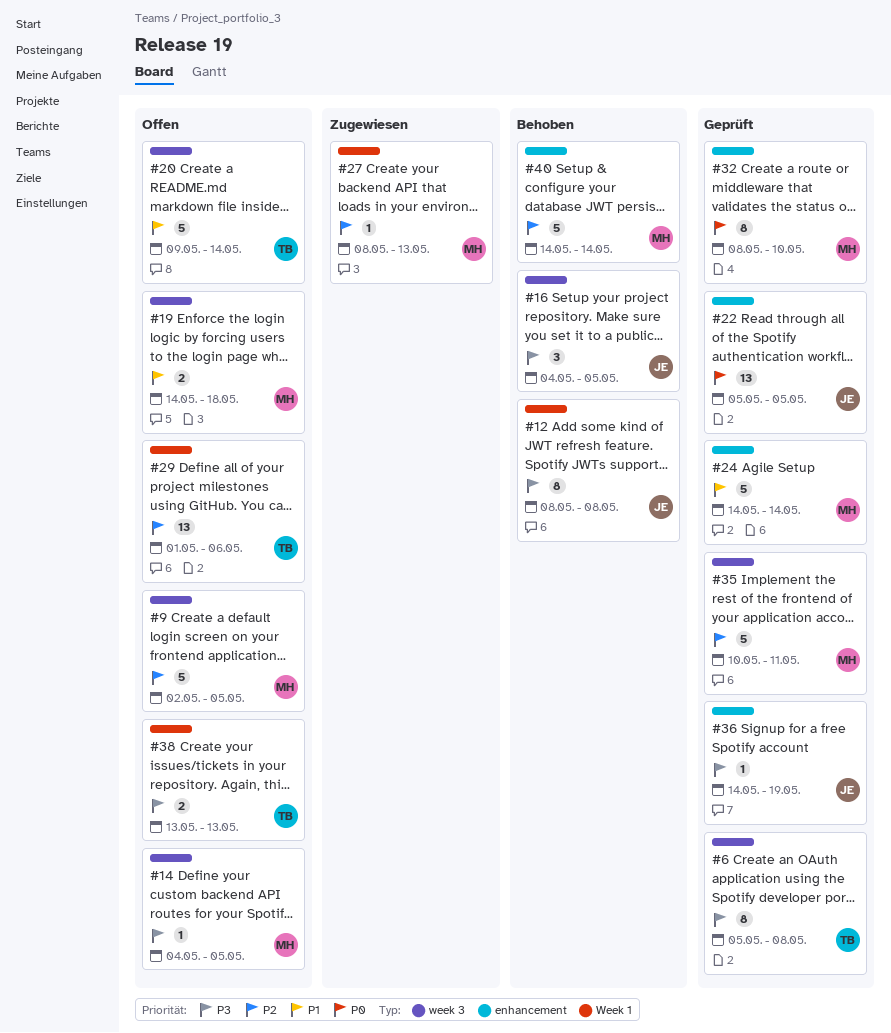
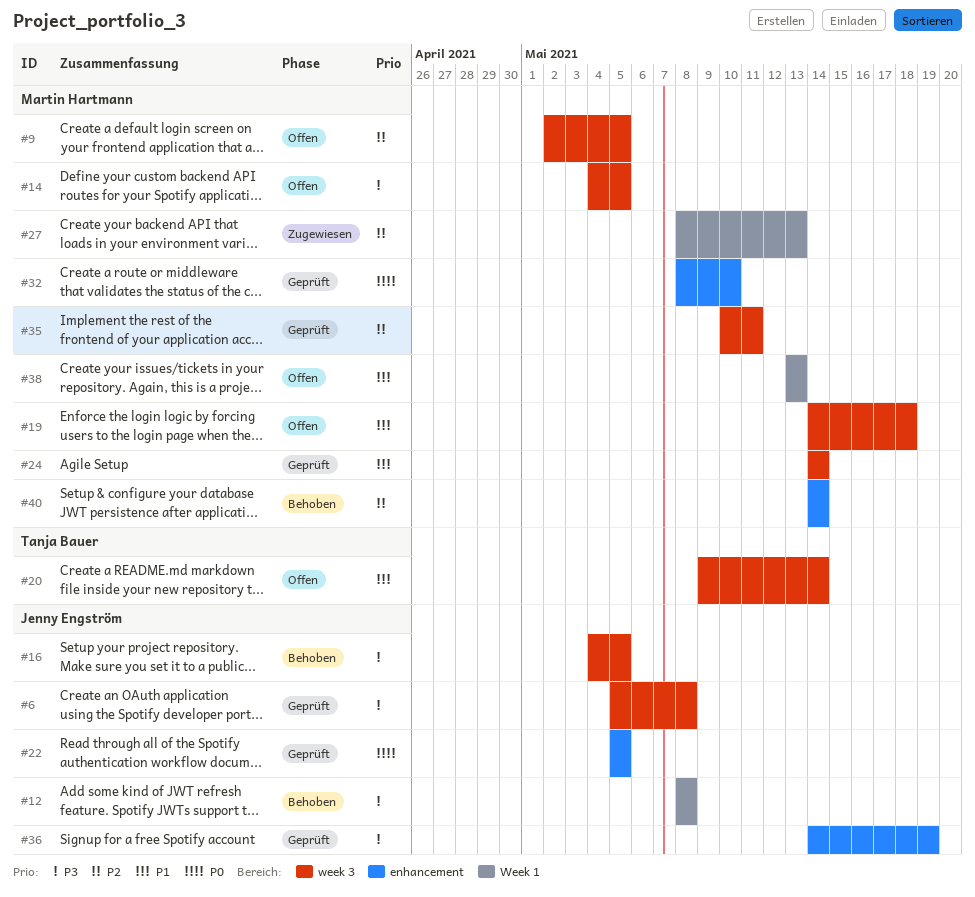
#6, owner: Tanja Bauer -> Jenny Engström
#24, label: enhancement -> week 3
#29: present -> none
#38, owner: Tanja Bauer -> Martin Hartmann
#38, priority: P3 -> P1

